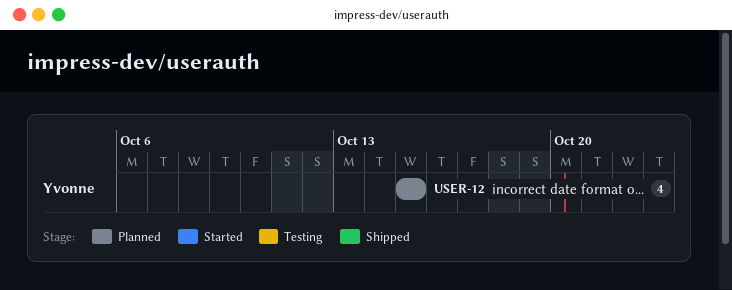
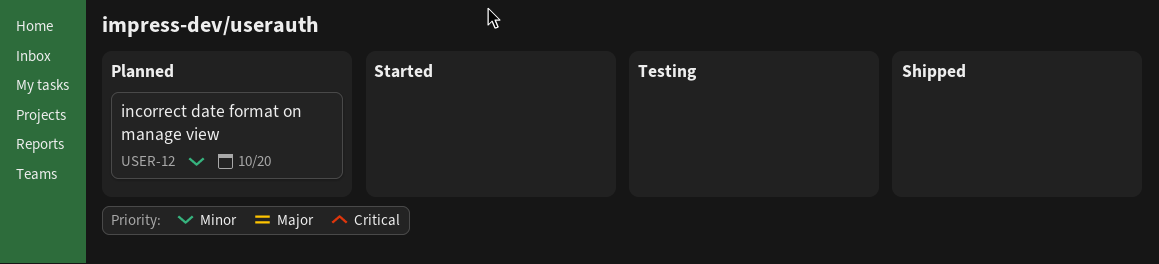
USER-12, due: Oct 15 -> Oct 20

